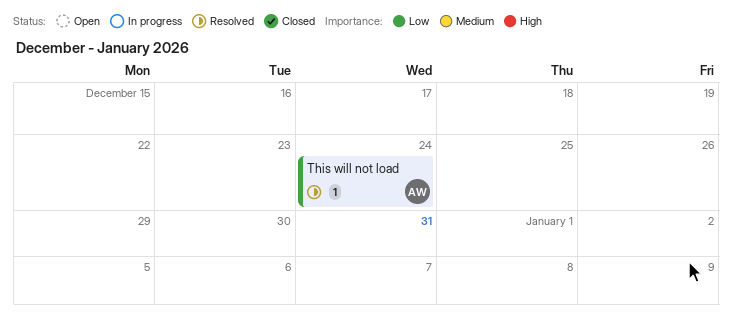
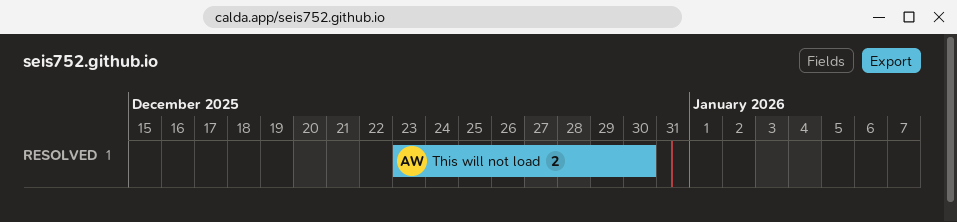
This will not load, estimate: 1 -> 2
This will not load, due: Dec 24 -> Dec 30

